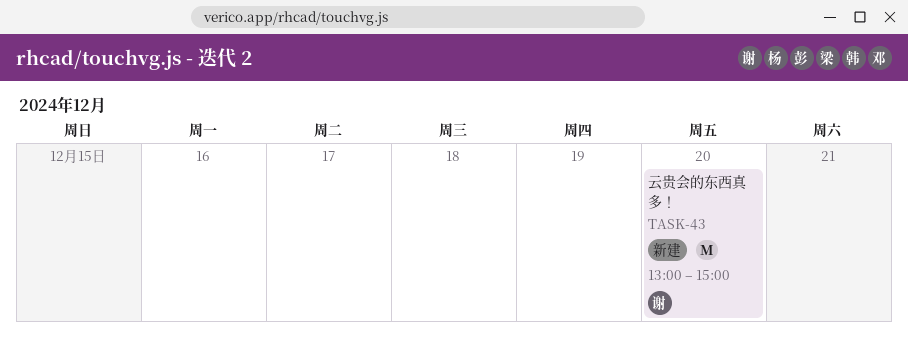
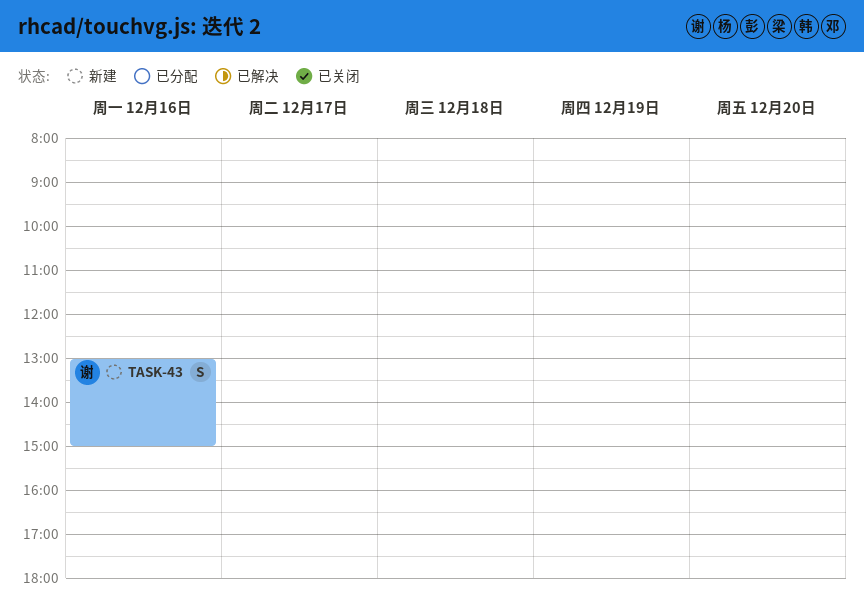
TASK-43, estimate: M -> S
TASK-43, day: Dec 20 -> Dec 16

